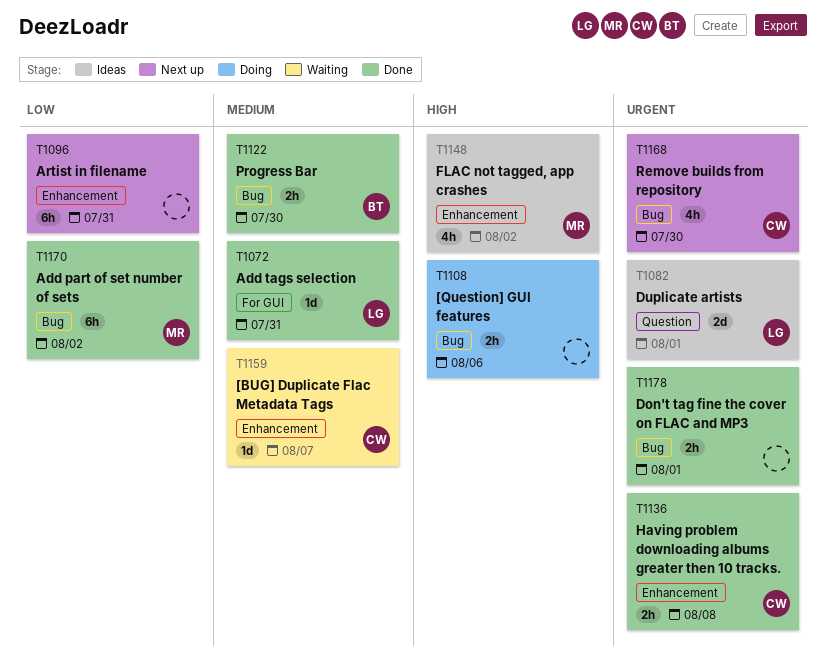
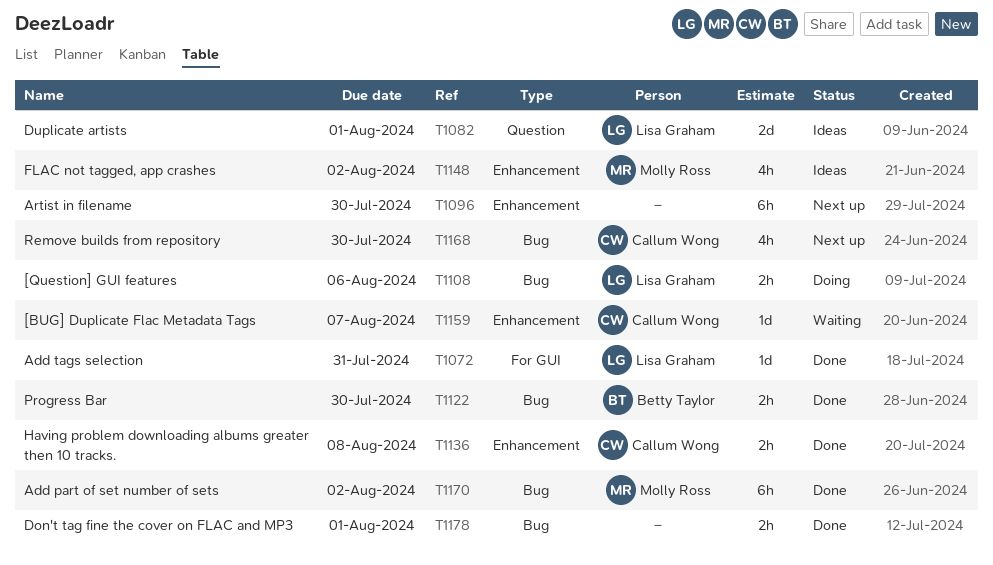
T1096, due: Jul 31 -> Jul 30
T1108, owner: none -> Lisa Graham

